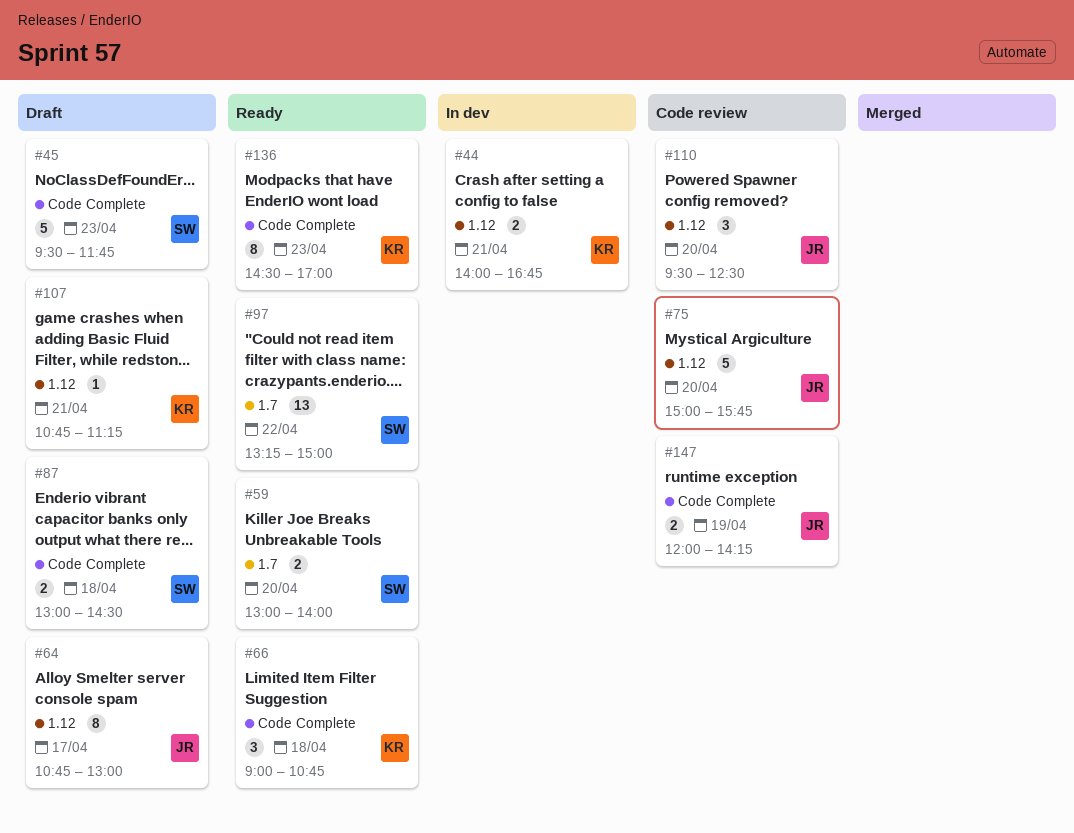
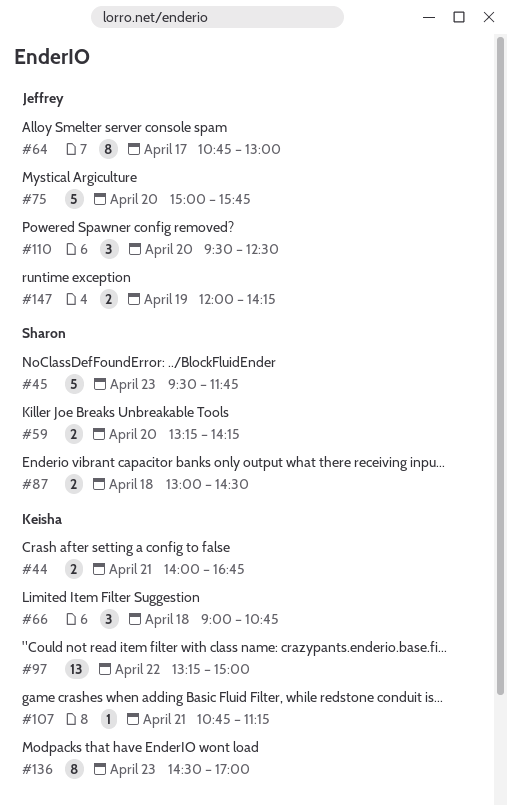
#59, begins: 13:00 -> 13:15
#59, ends: 14:00 -> 14:15
#97, owner: Sharon -> Keisha

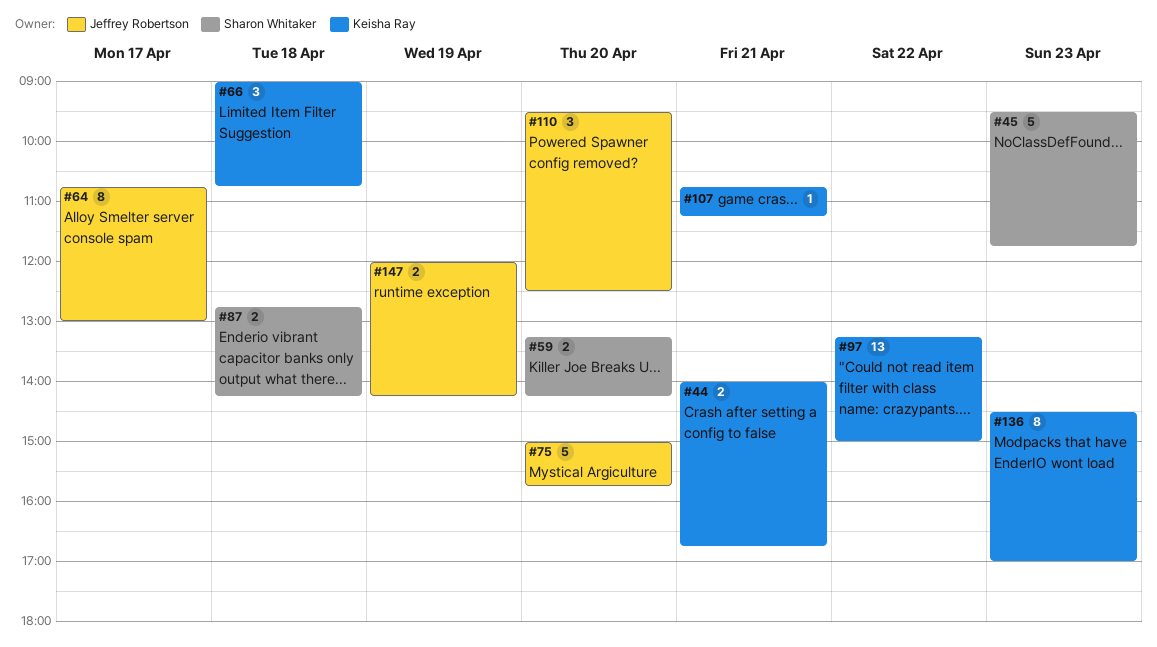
#87, begins: 13:00 -> 12:45
#87, ends: 14:30 -> 14:15

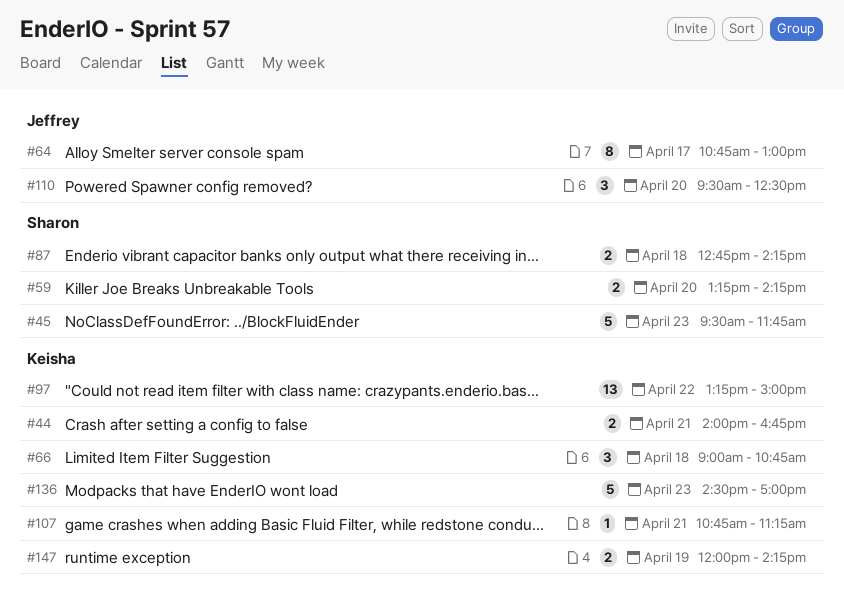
#75: present -> none
#136, estimate: 8 -> 5
#147, owner: Jeffrey Robertson -> Keisha Ray

